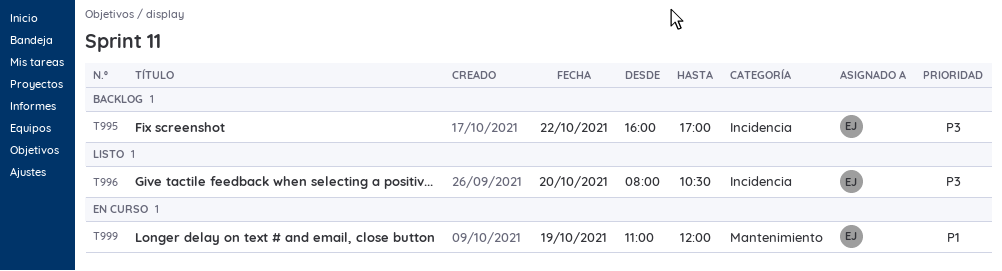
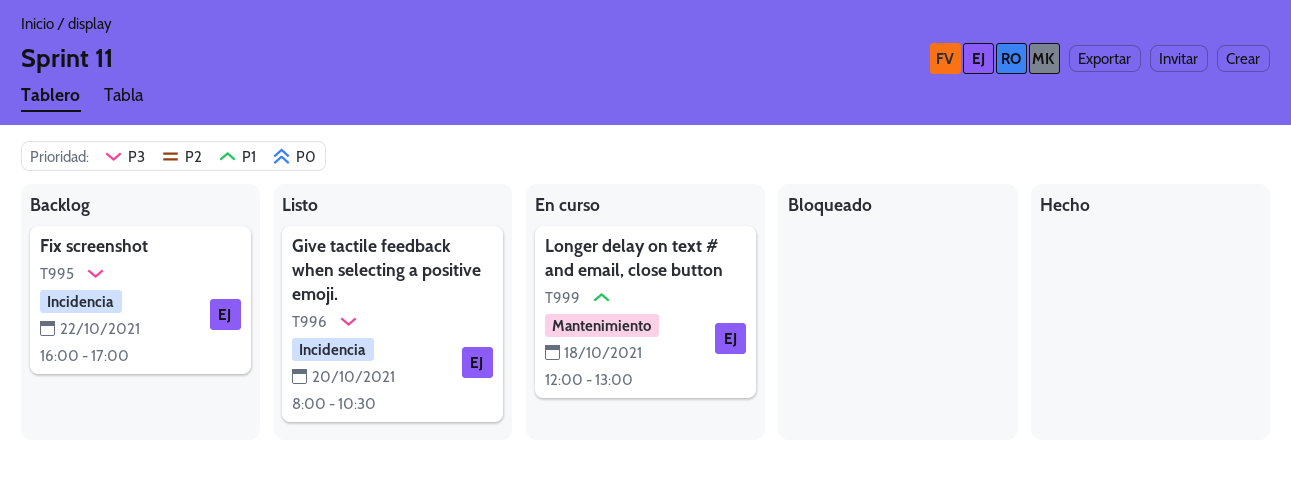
T999, day: Oct 19 -> Oct 18
T999, begins: 11:00 -> 12:00
T999, ends: 12:00 -> 13:00

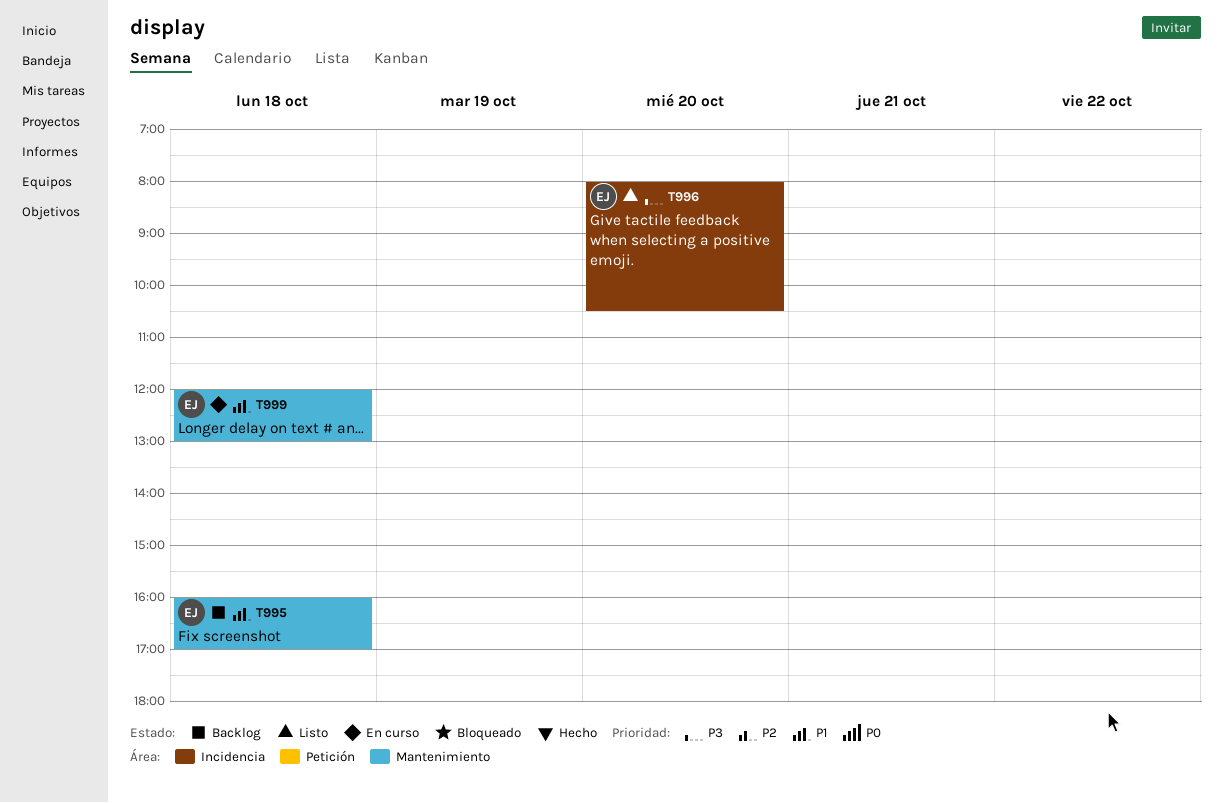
T995, priority: P3 -> P1
T995, label: Incidencia -> Mantenimiento
T995, day: Oct 22 -> Oct 18

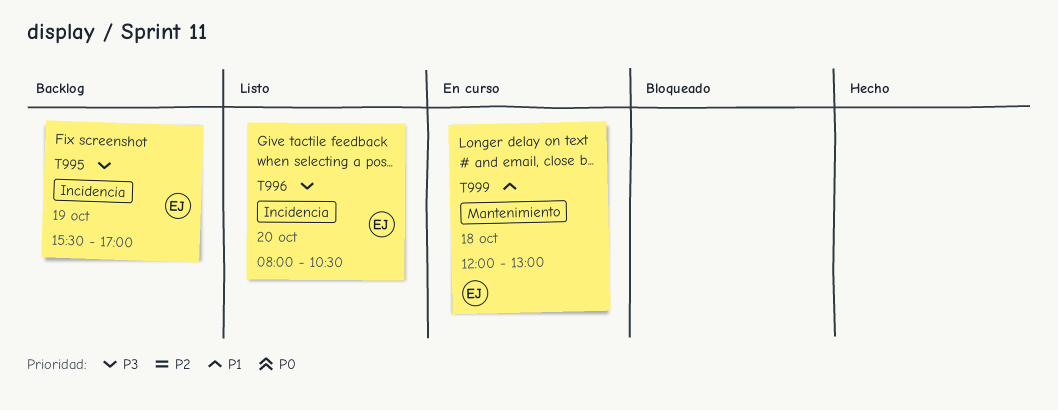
T995, priority: P1 -> P3
T995, label: Mantenimiento -> Incidencia
T995, day: Oct 18 -> Oct 19
T995, begins: 16:00 -> 15:30

